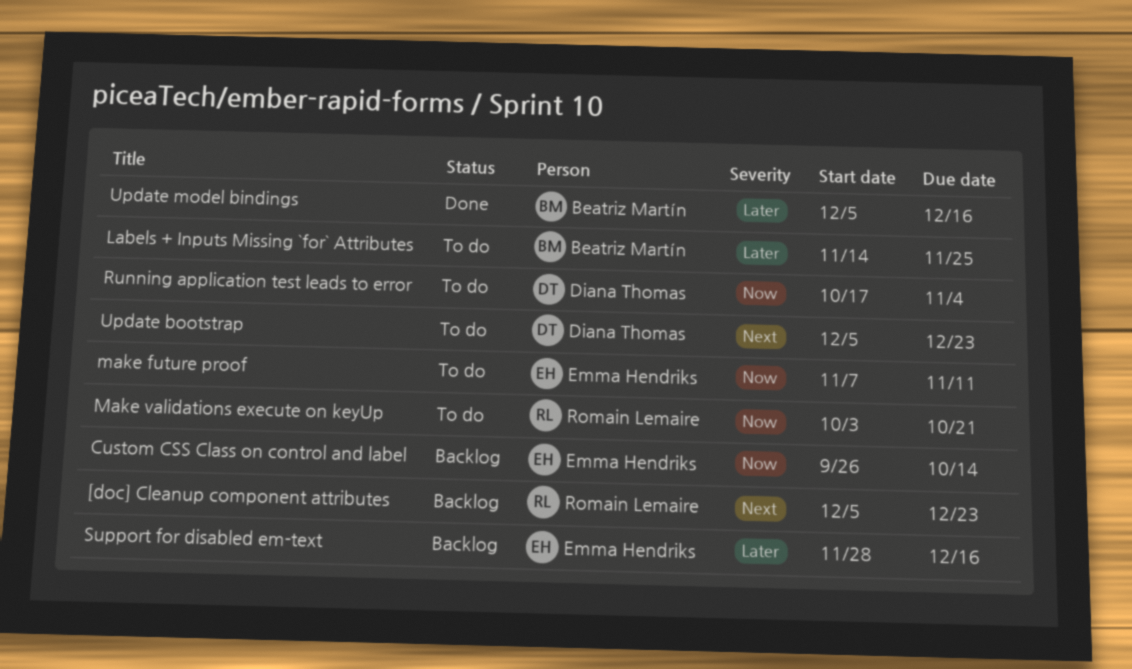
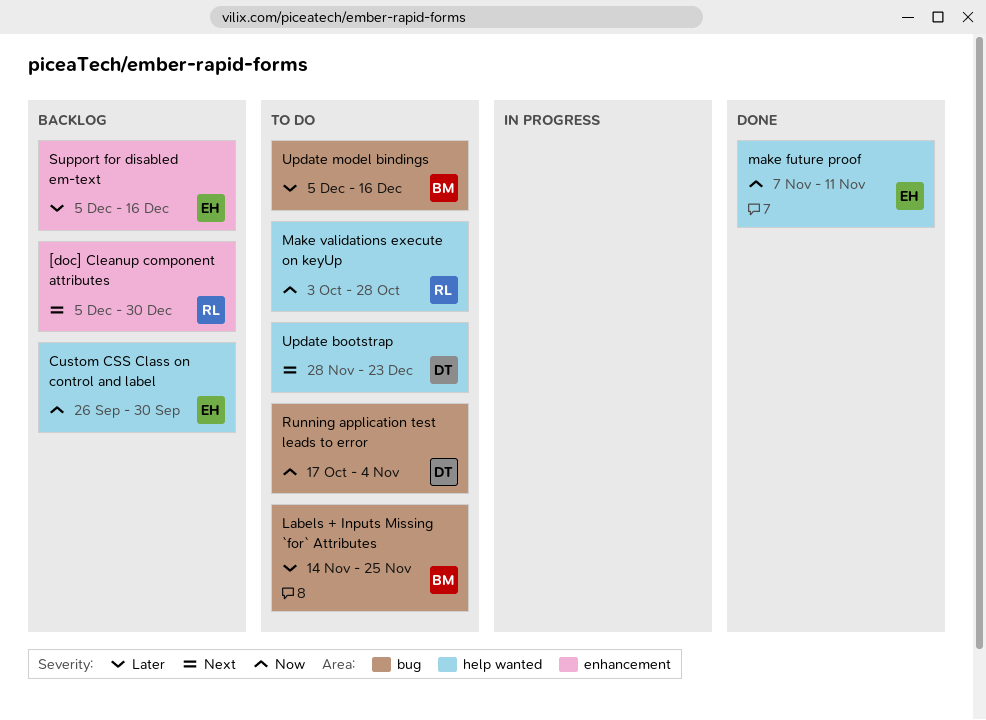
[doc] Cleanup component attributes, due: Dec 23 -> Dec 30
Custom CSS Class on control and label, due: Oct 14 -> Sep 30
make future proof, status: To do -> Done
Make validations execute on keyUp, due: Oct 21 -> Oct 28
Support for disabled em-text, start: Nov 28 -> Dec 5
Update bootstrap, start: Dec 5 -> Nov 28
Update model bindings, status: Done -> To do

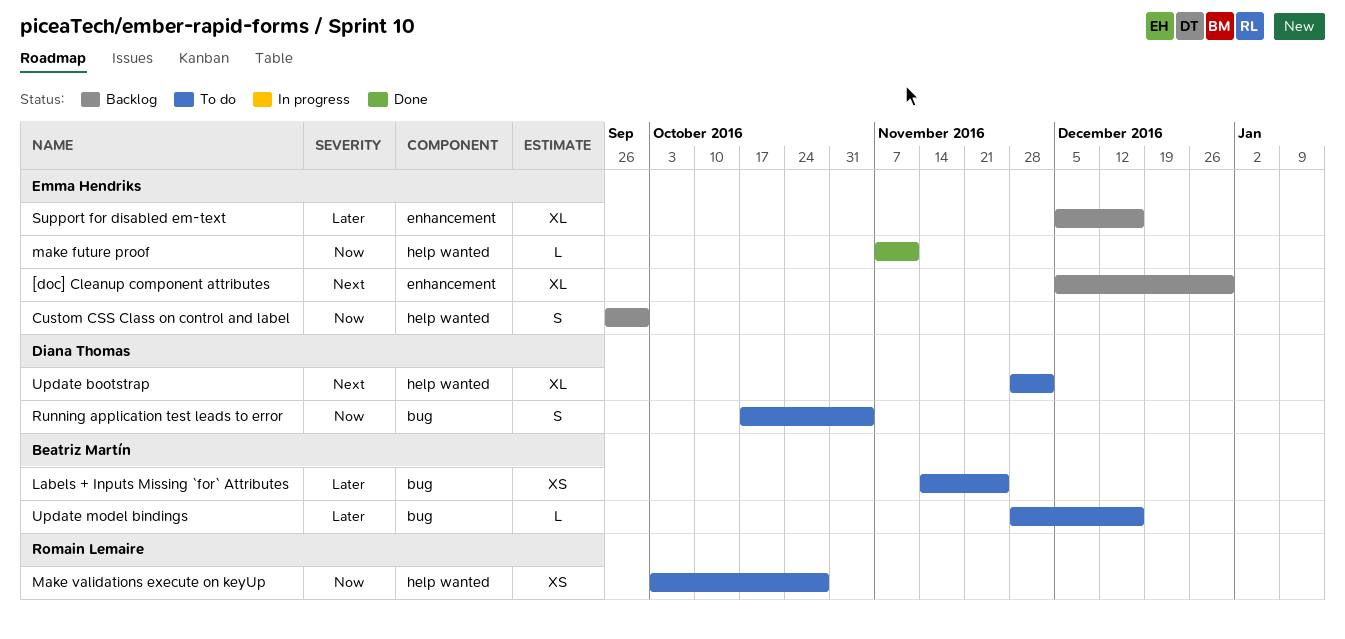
[doc] Cleanup component attributes, owner: Romain Lemaire -> Emma Hendriks
Update bootstrap, due: Dec 23 -> Dec 2
Update model bindings, start: Dec 5 -> Nov 28

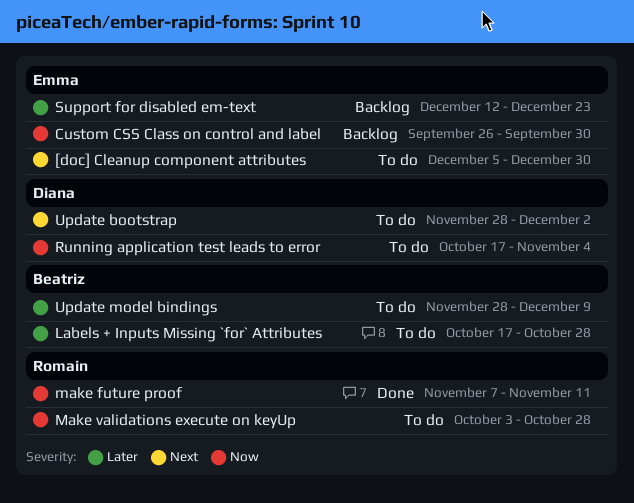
[doc] Cleanup component attributes, status: Backlog -> To do
Labels + Inputs Missing `for` Attributes, start: Nov 14 -> Oct 17
Labels + Inputs Missing `for` Attributes, due: Nov 25 -> Oct 28
make future proof, owner: Emma Hendriks -> Romain Lemaire
Support for disabled em-text, start: Dec 5 -> Dec 12
Support for disabled em-text, due: Dec 16 -> Dec 23
Update model bindings, due: Dec 16 -> Dec 9

